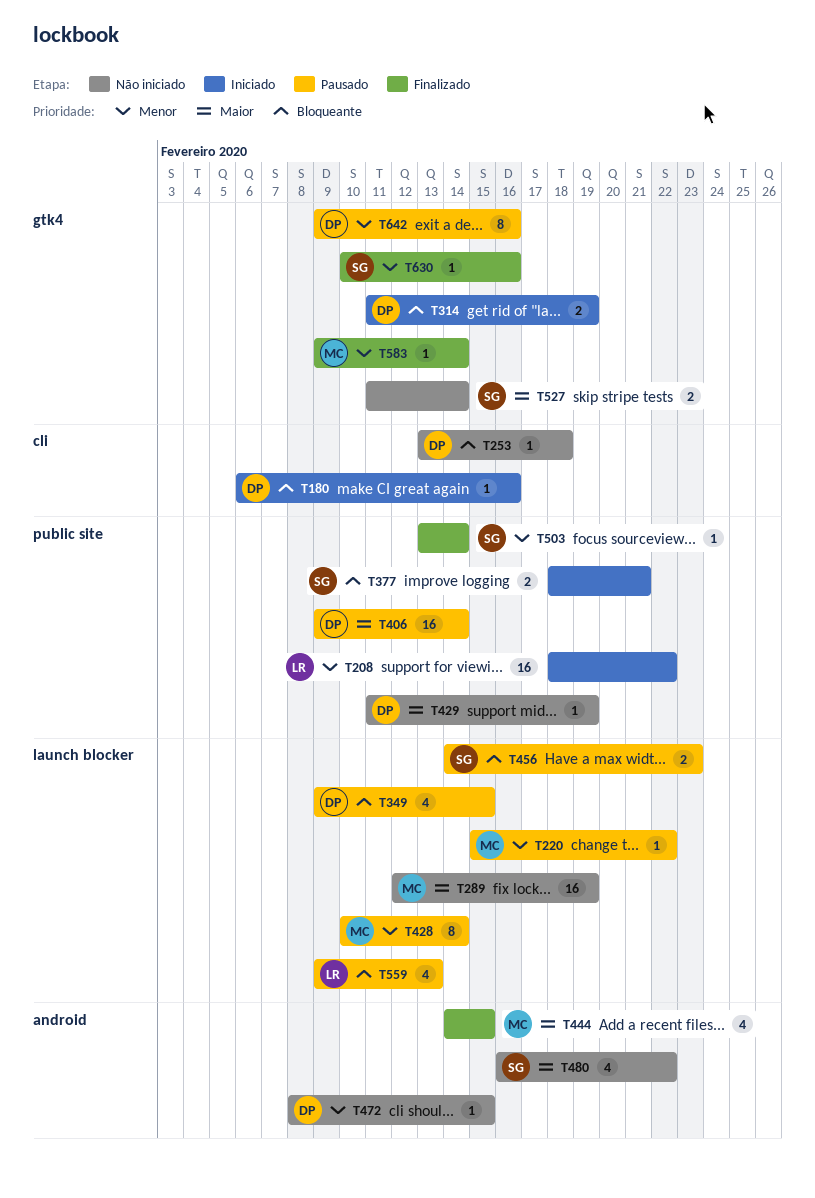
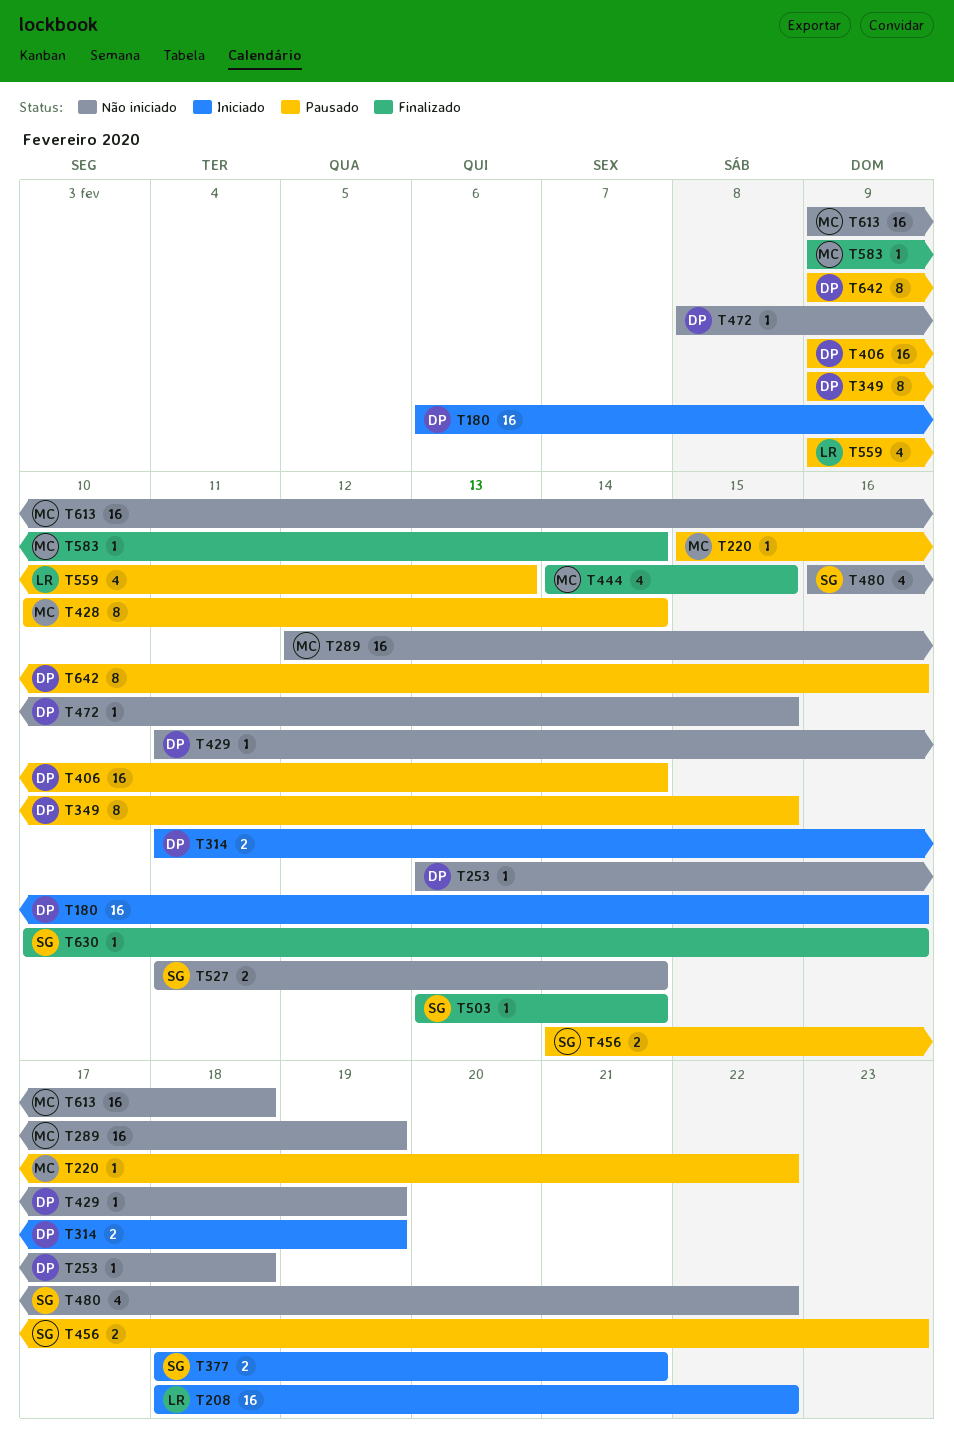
T180, estimate: 1 -> 16
T349, estimate: 4 -> 8
T613: none -> present

